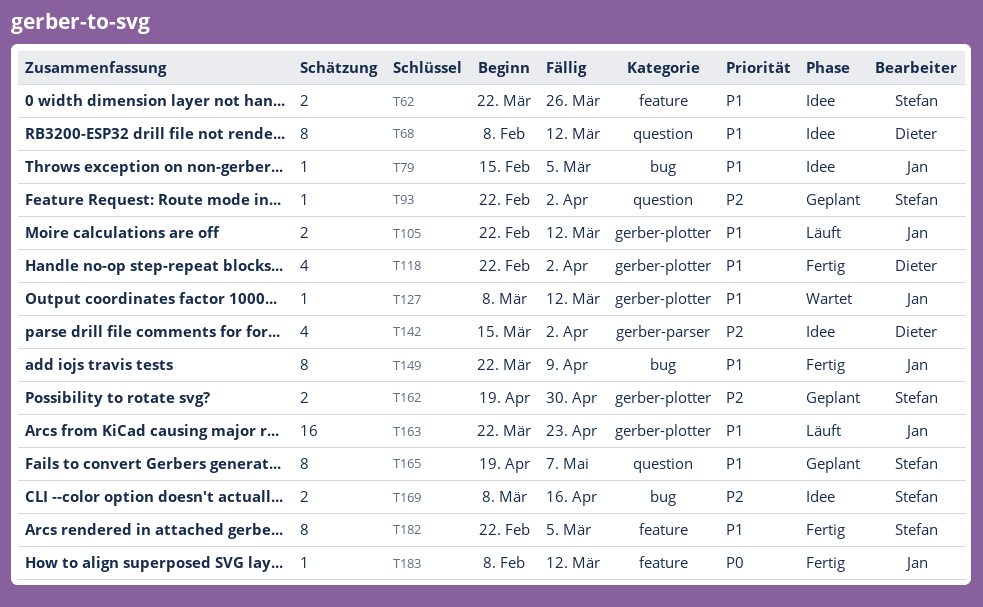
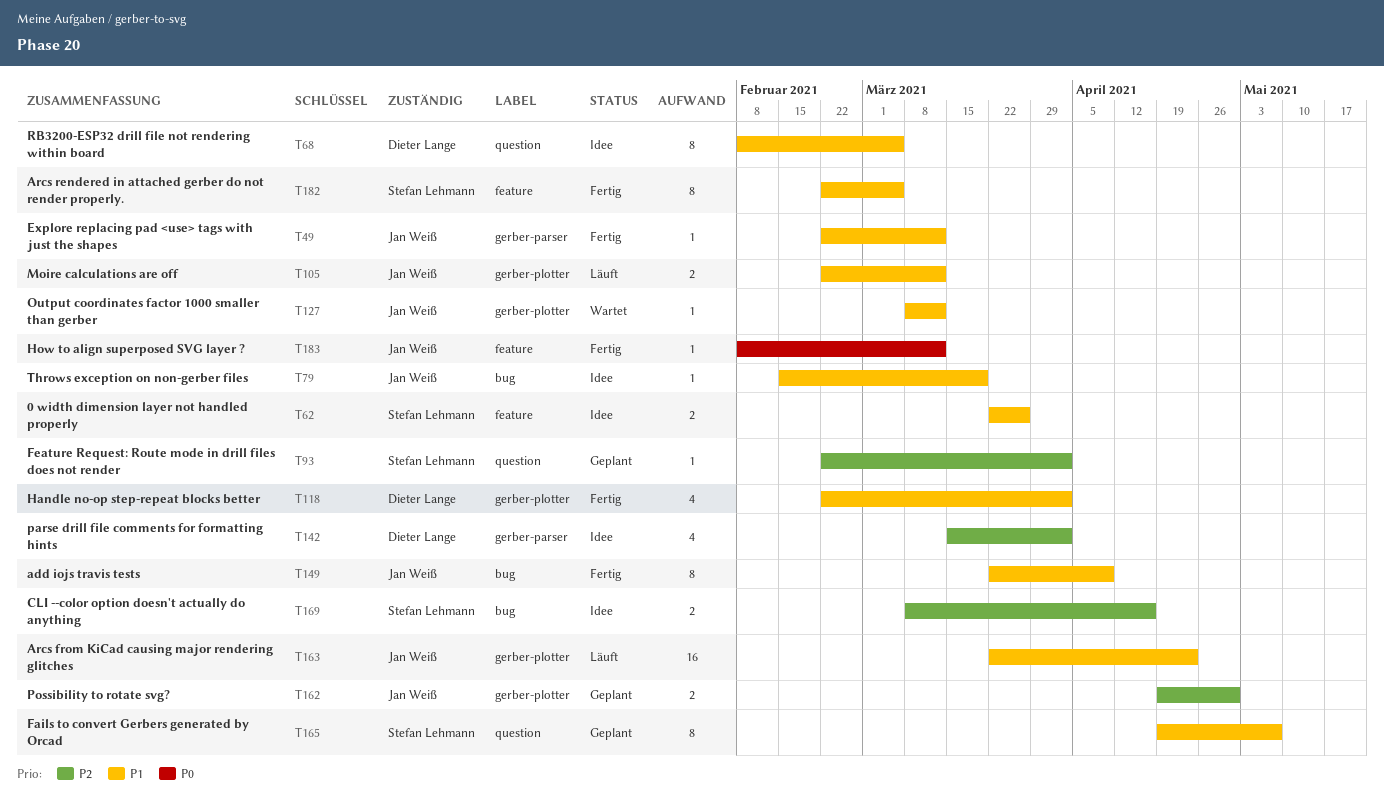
T49: none -> present
T68, due: Mar 12 -> Mar 5
T79, due: Mar 5 -> Mar 19
T162, owner: Stefan Lehmann -> Jan Weiß

